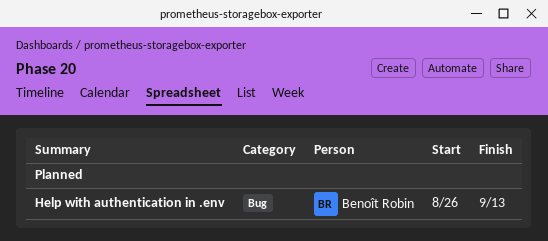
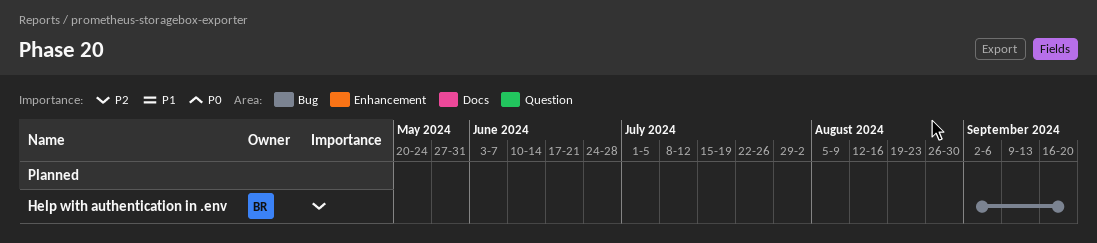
Help with authentication in .env, start: Aug 26 -> Sep 2
Help with authentication in .env, due: Sep 13 -> Sep 20

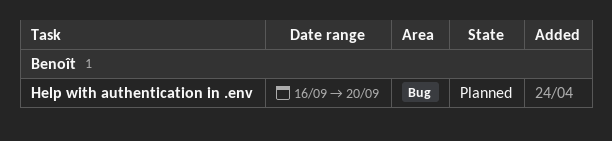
Help with authentication in .env, start: Sep 2 -> Sep 16

